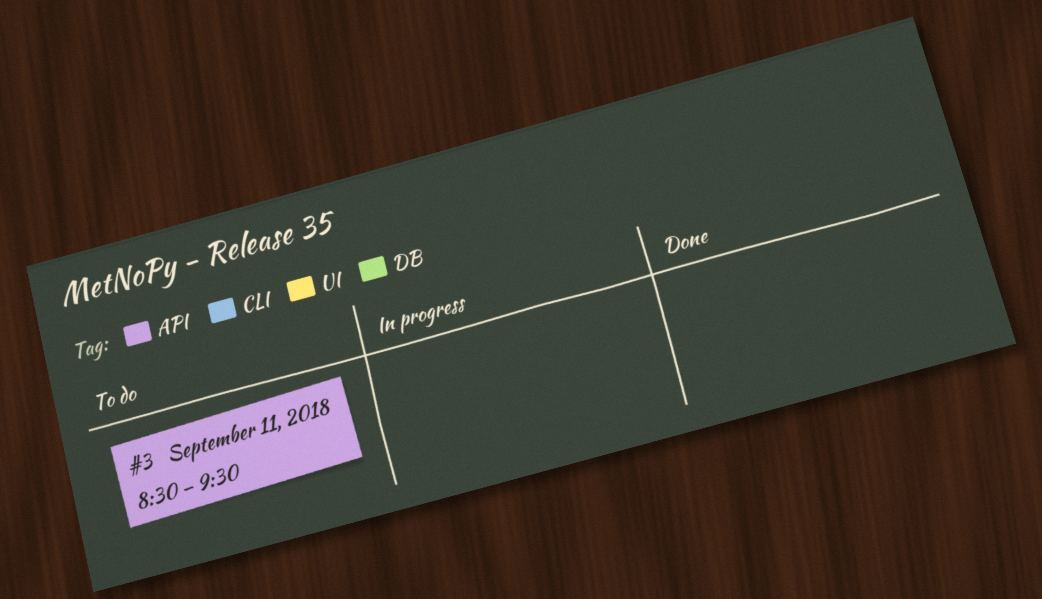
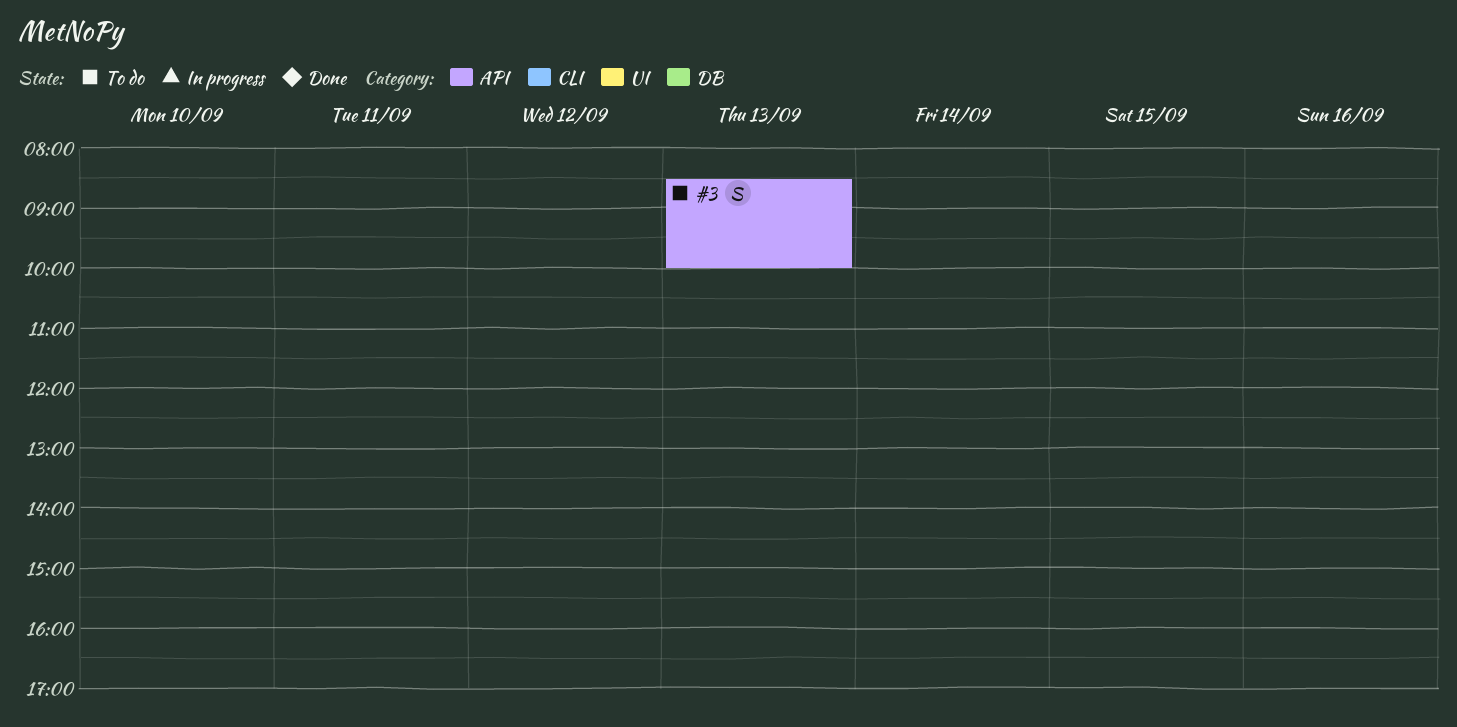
#3, day: Sep 11 -> Sep 13
#3, ends: 09:30 -> 10:00

